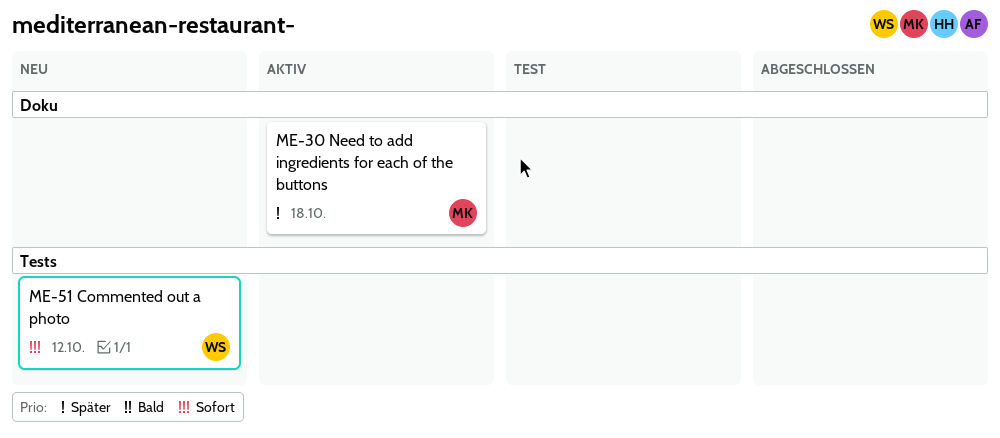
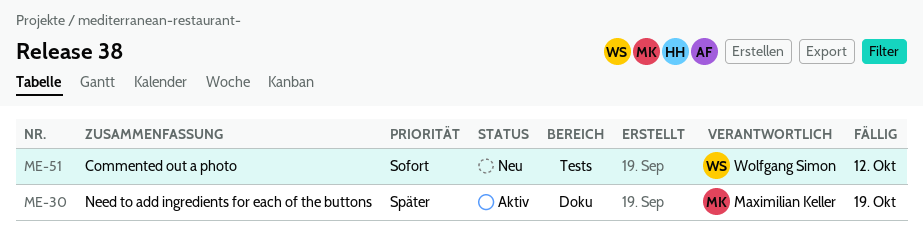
ME-30, due: Oct 18 -> Oct 19

